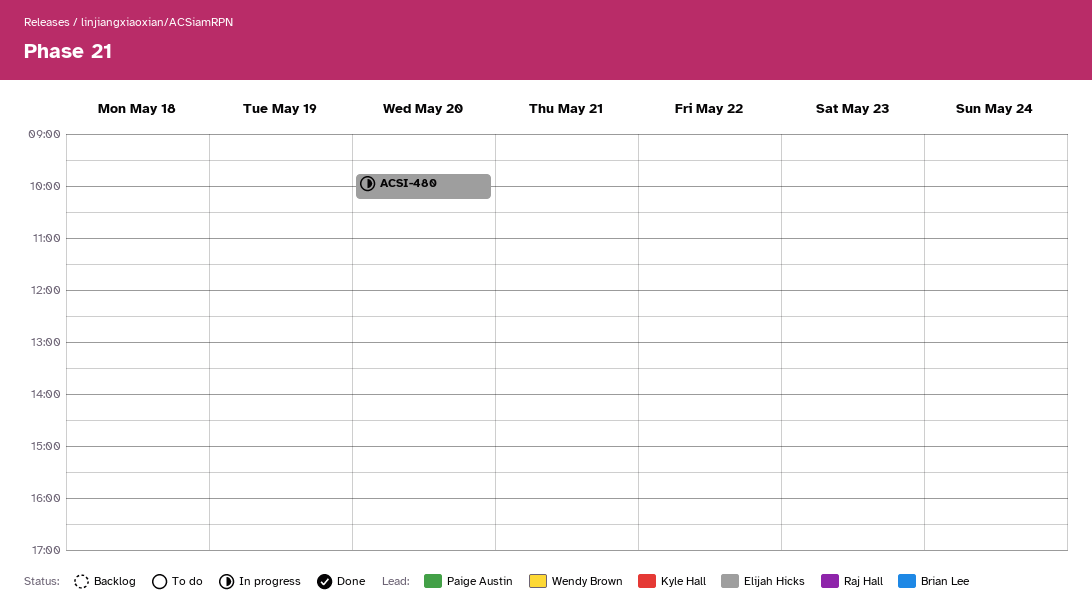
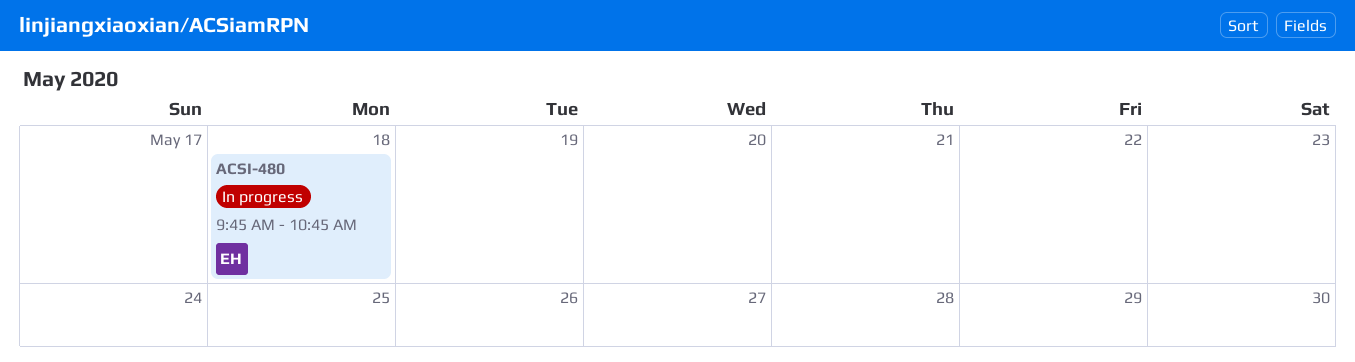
ACSI-480, day: May 20 -> May 18
ACSI-480, ends: 10:15 -> 10:45

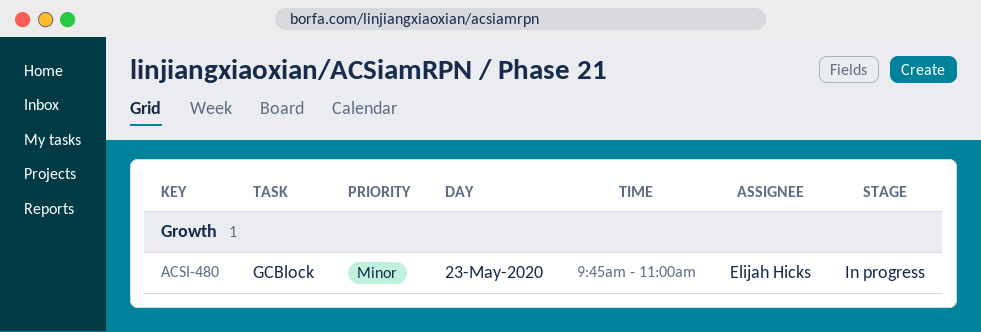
ACSI-480, day: May 18 -> May 23
ACSI-480, ends: 10:45 -> 11:00

